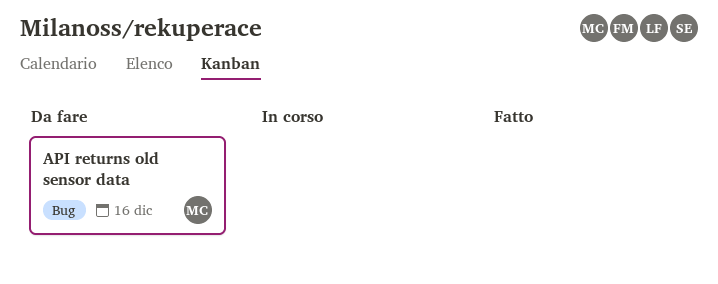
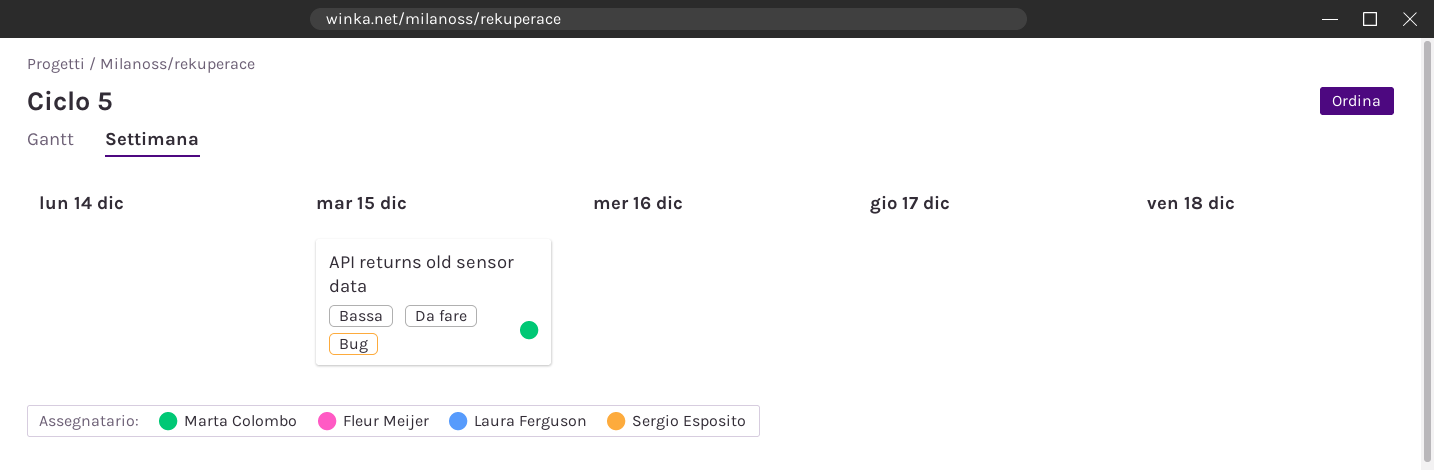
API returns old sensor data, due: Dec 16 -> Dec 15

